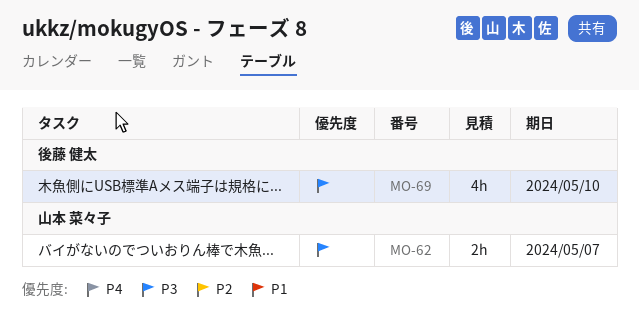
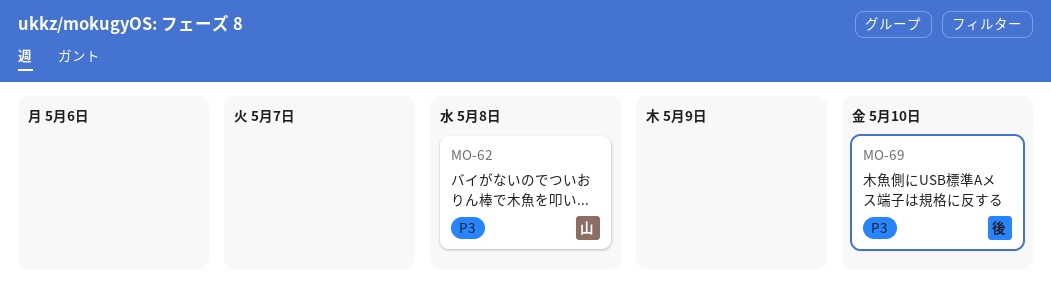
MO-62, due: May 7 -> May 8

